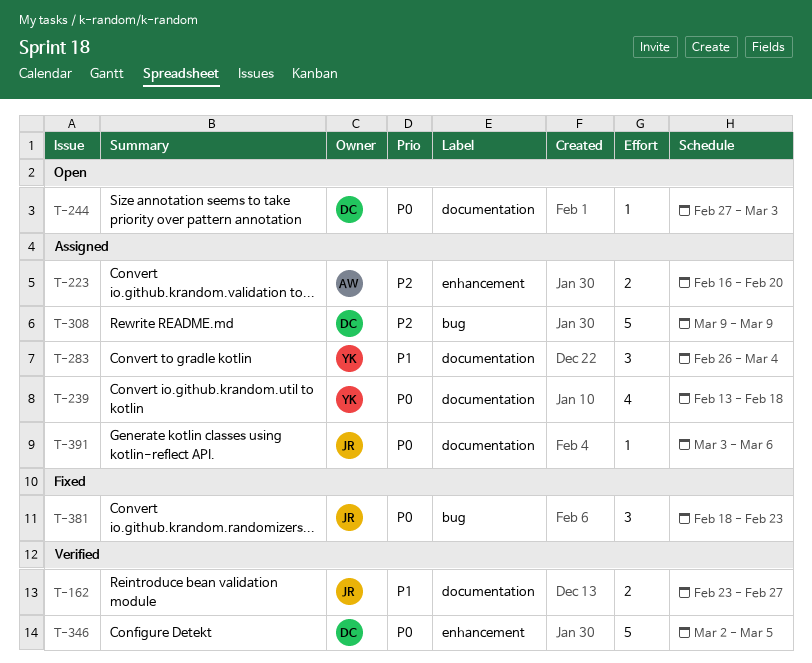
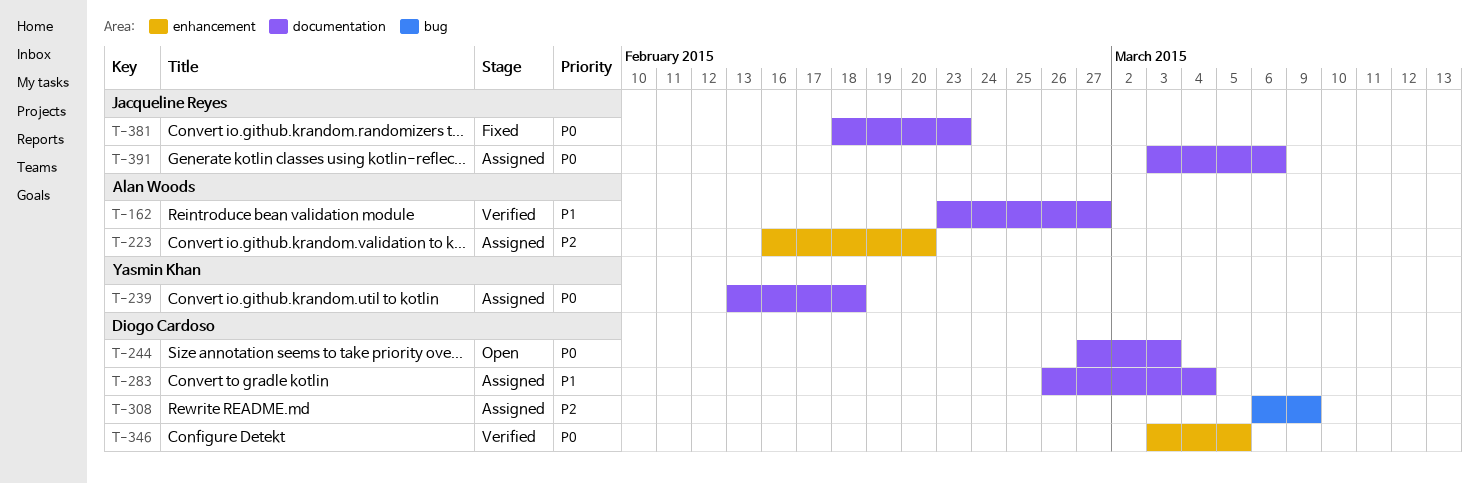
T-162, owner: Jacqueline Reyes -> Alan Woods
T-283, owner: Yasmin Khan -> Diogo Cardoso
T-308, start: Mar 9 -> Mar 6
T-346, start: Mar 2 -> Mar 3
T-381, label: bug -> documentation

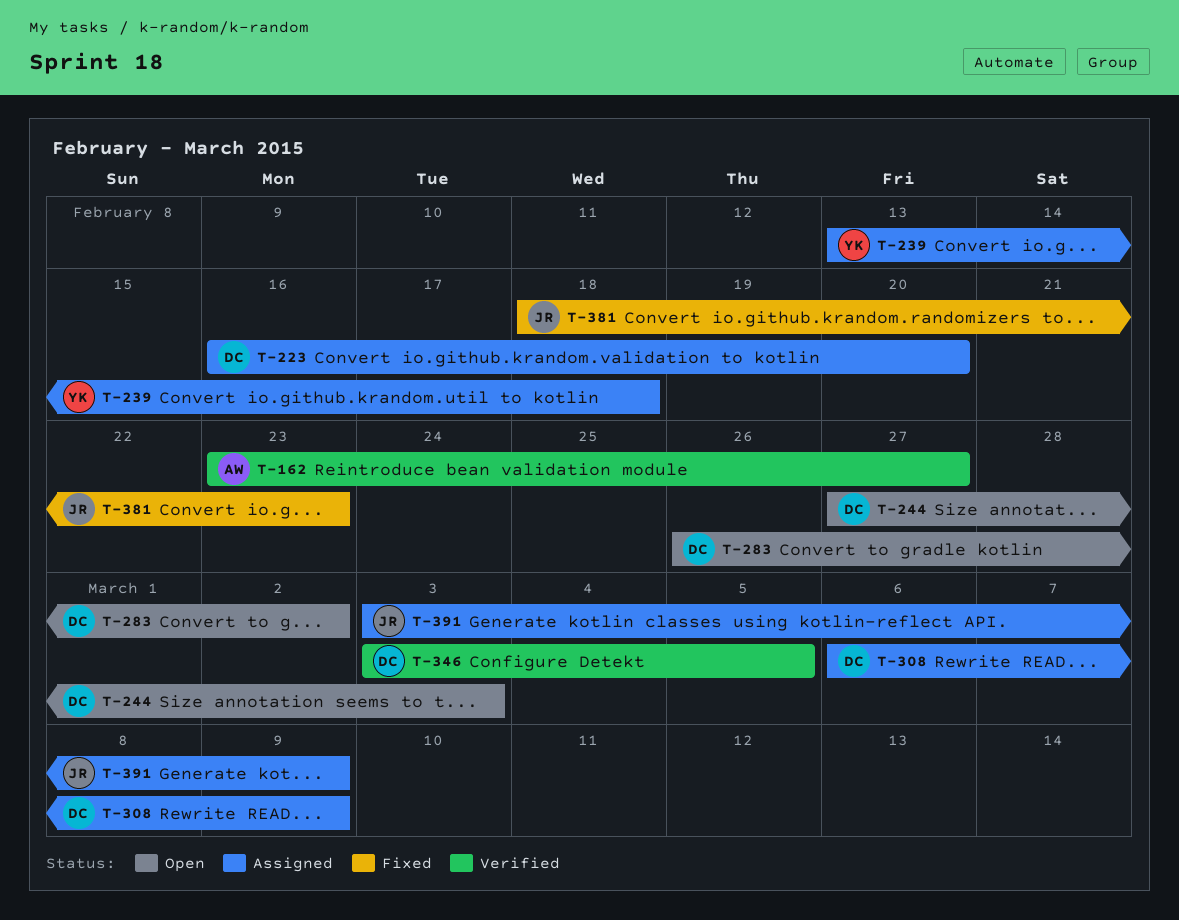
T-223, owner: Alan Woods -> Diogo Cardoso
T-283, status: Assigned -> Open
T-283, due: Mar 4 -> Mar 2
T-391, due: Mar 6 -> Mar 9

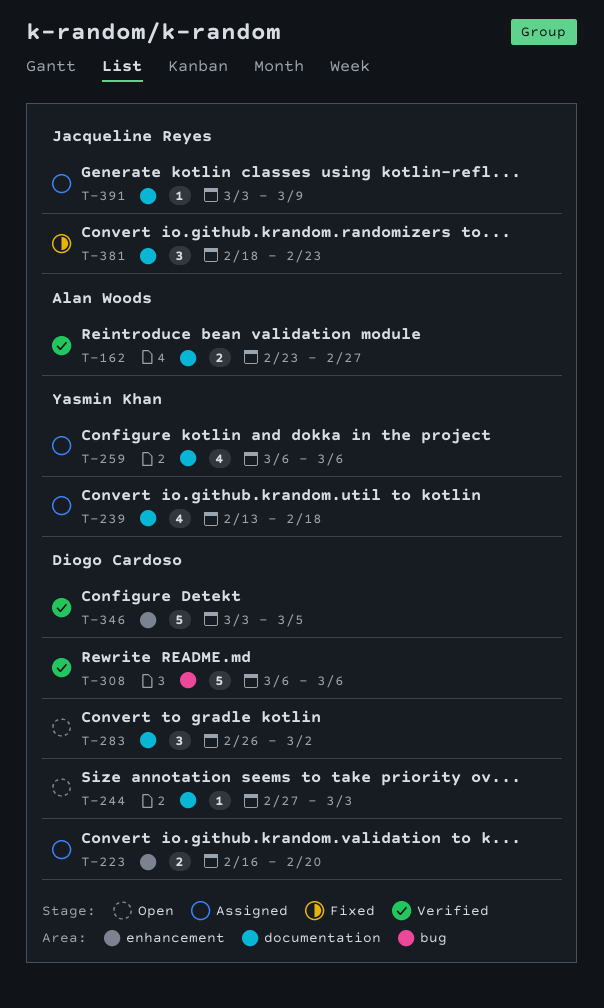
T-259: none -> present
T-308, status: Assigned -> Verified
T-308, due: Mar 9 -> Mar 6

